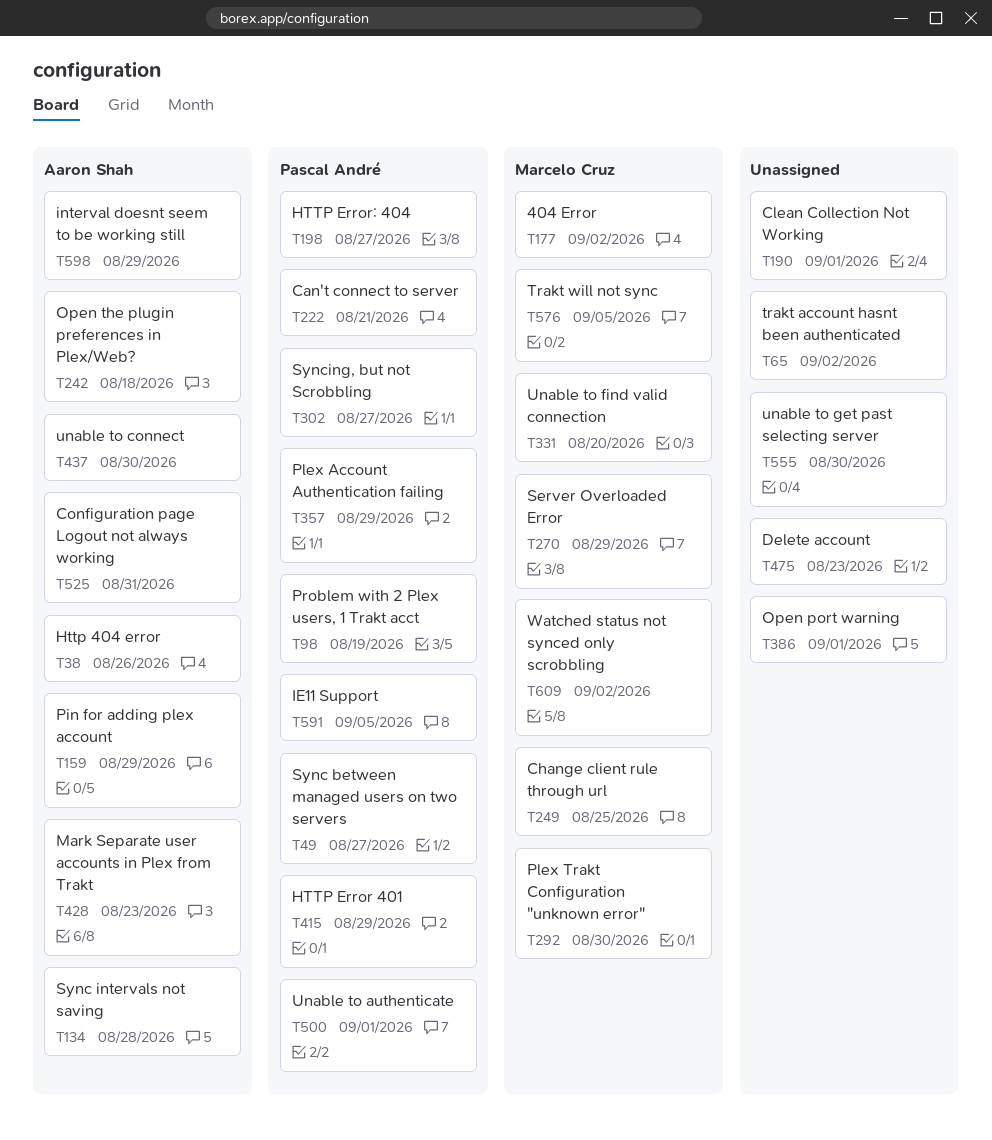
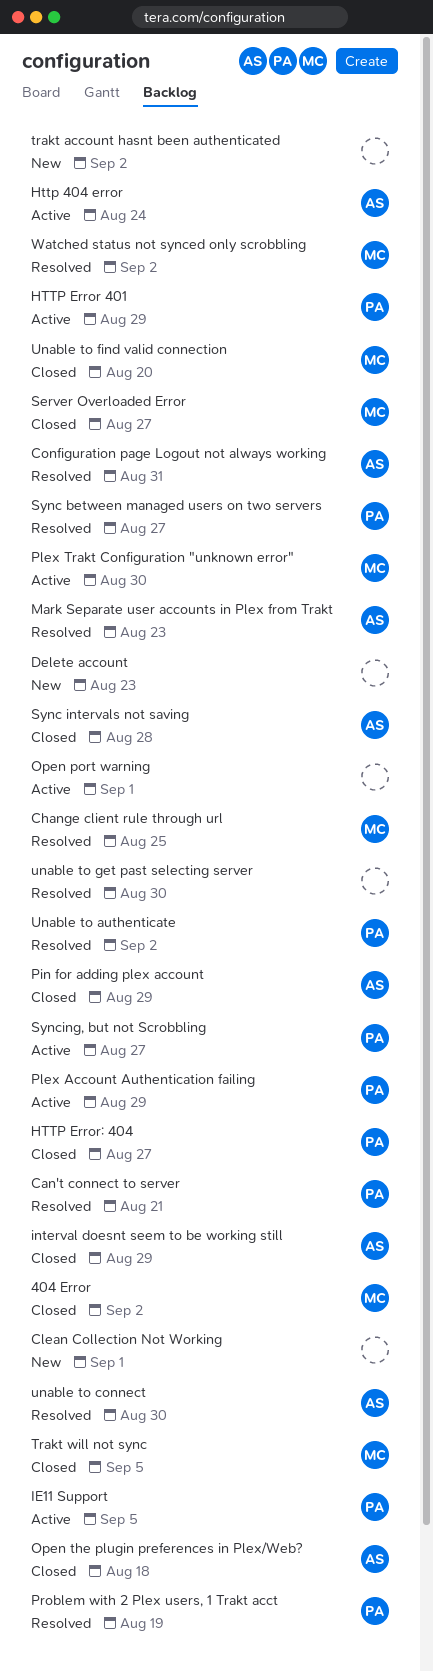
Http 404 error, due: Aug 26 -> Aug 24
Server Overloaded Error, due: Aug 29 -> Aug 27
Unable to authenticate, due: Sep 1 -> Sep 2

